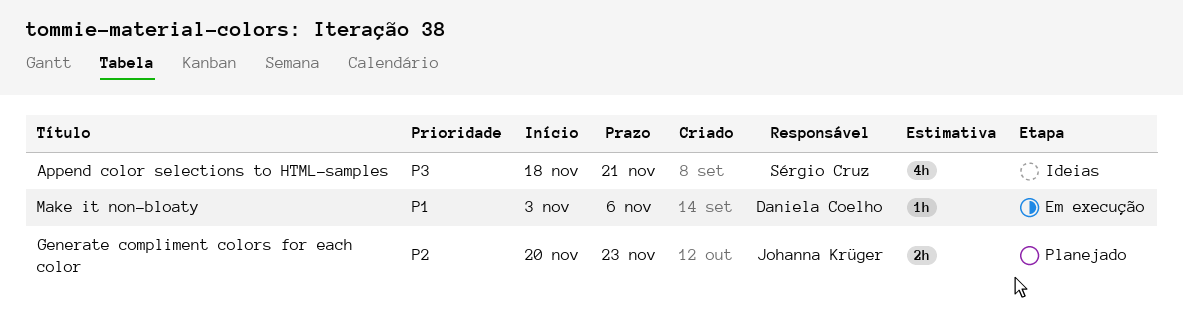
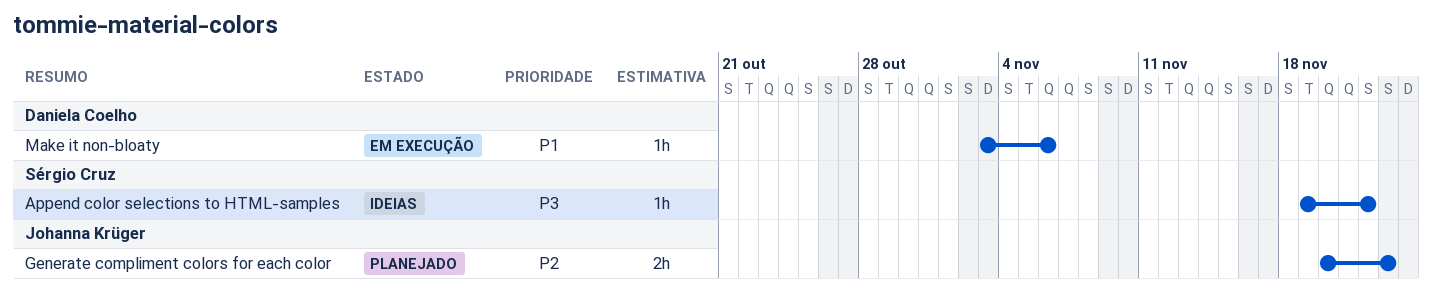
Append color selections to HTML-samples, estimate: 4h -> 1h
Append color selections to HTML-samples, start: Nov 18 -> Nov 19
Append color selections to HTML-samples, due: Nov 21 -> Nov 22

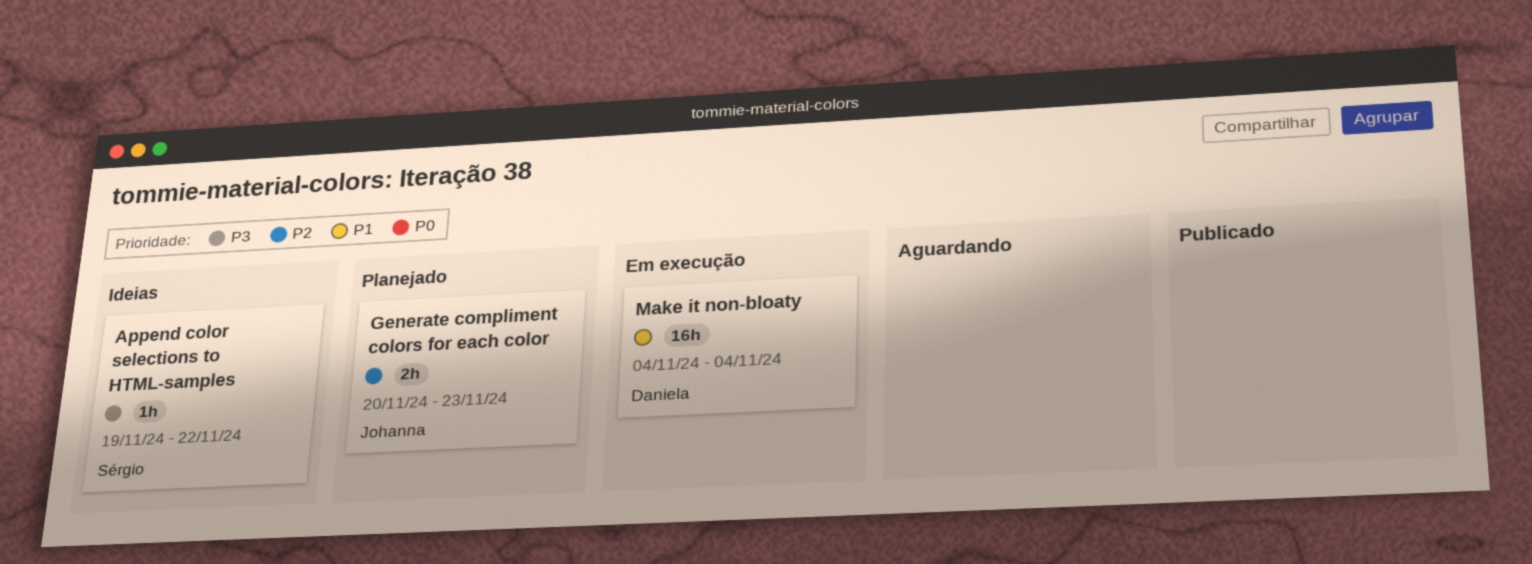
Make it non-bloaty, estimate: 1h -> 16h
Make it non-bloaty, start: Nov 3 -> Nov 4
Make it non-bloaty, due: Nov 6 -> Nov 4

